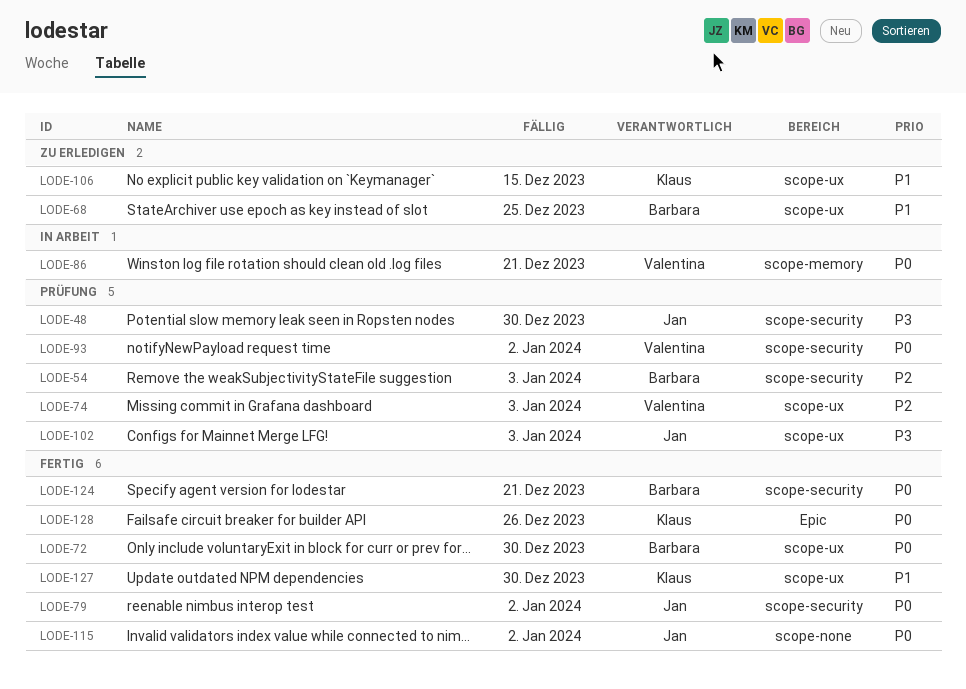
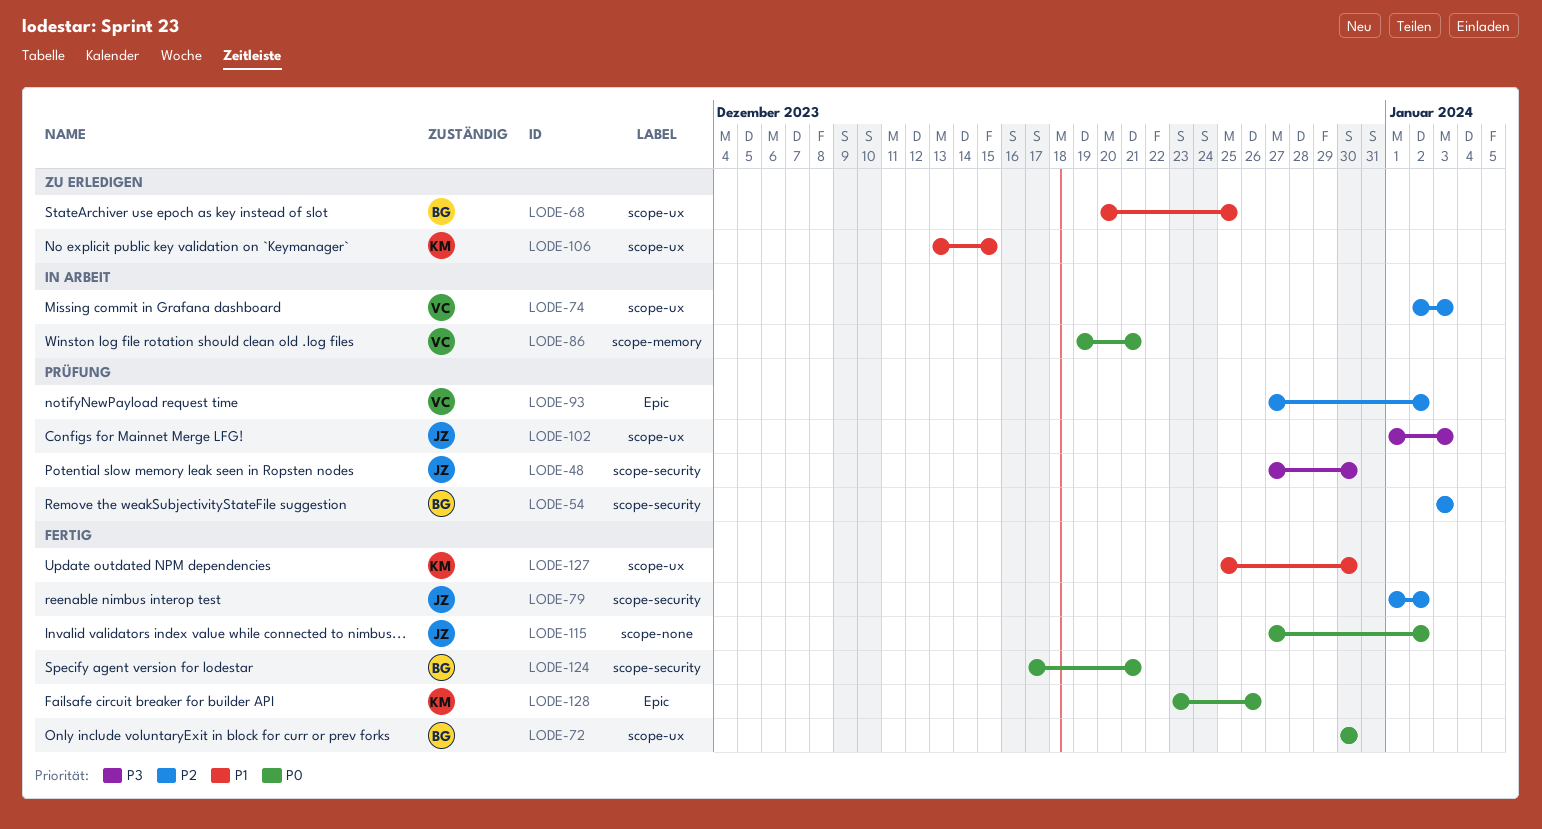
LODE-74, status: Prüfung -> In Arbeit
LODE-79, priority: P0 -> P2
LODE-93, priority: P0 -> P2
LODE-93, label: scope-security -> Epic

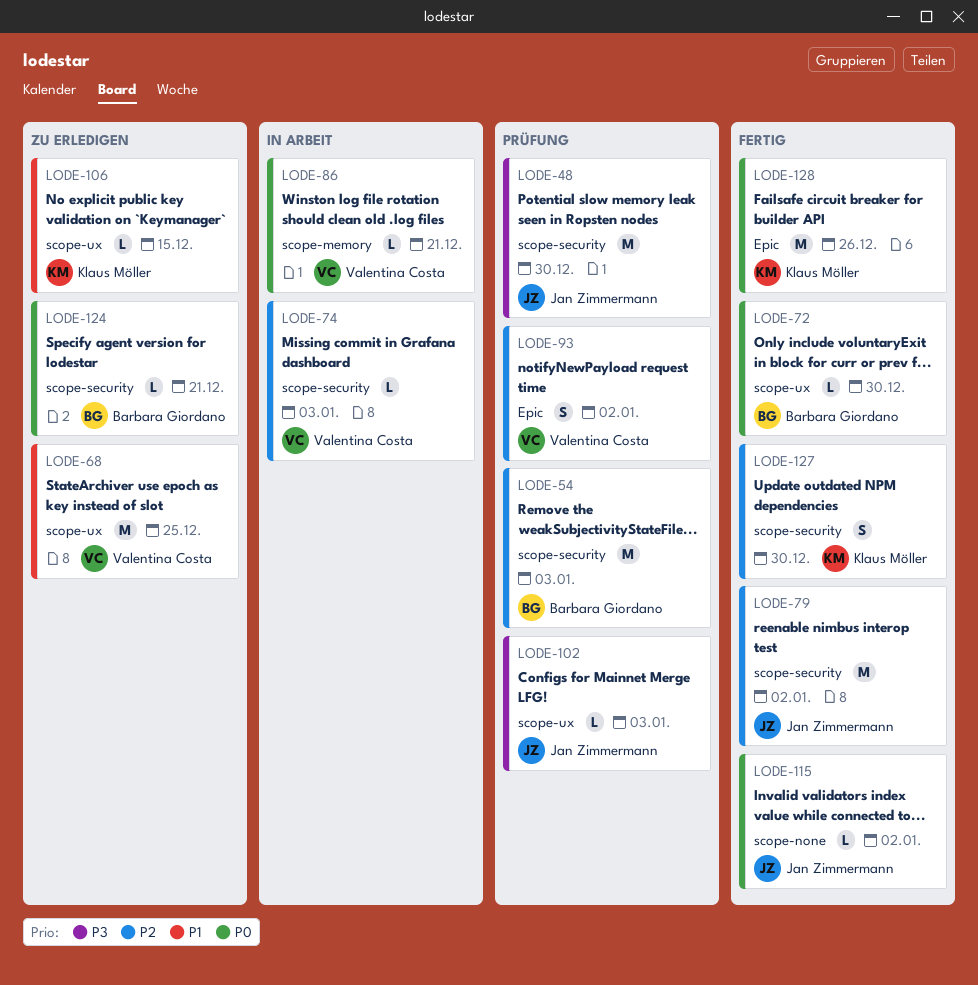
LODE-68, owner: Barbara Giordano -> Valentina Costa
LODE-74, label: scope-ux -> scope-security
LODE-124, status: Fertig -> Zu erledigen
LODE-127, priority: P1 -> P2
LODE-127, label: scope-ux -> scope-security

